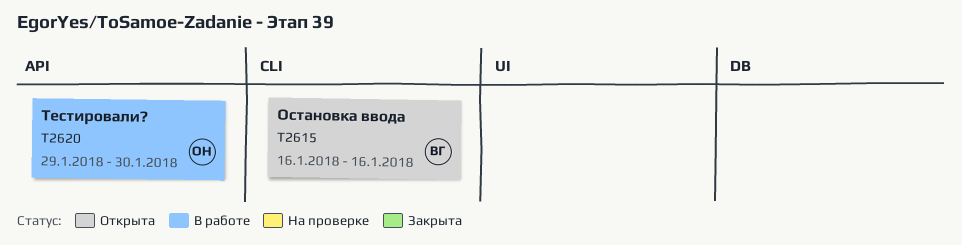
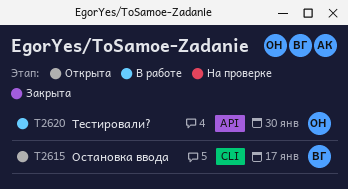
T2615, due: Jan 16 -> Jan 17

